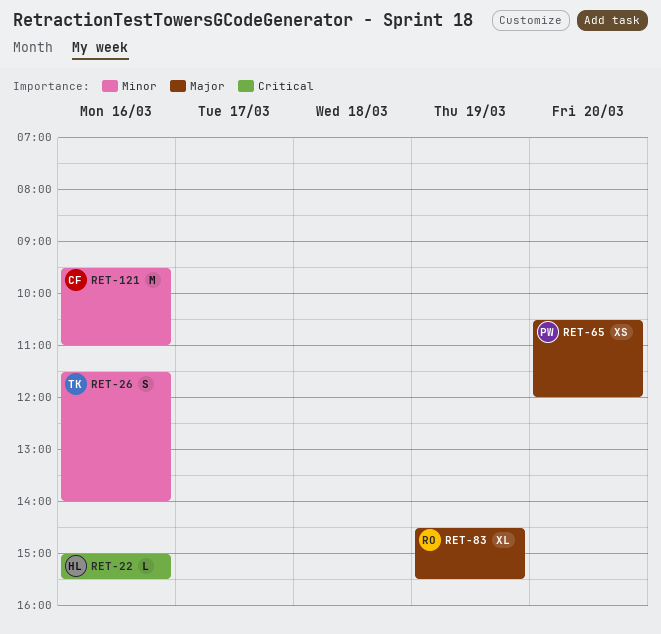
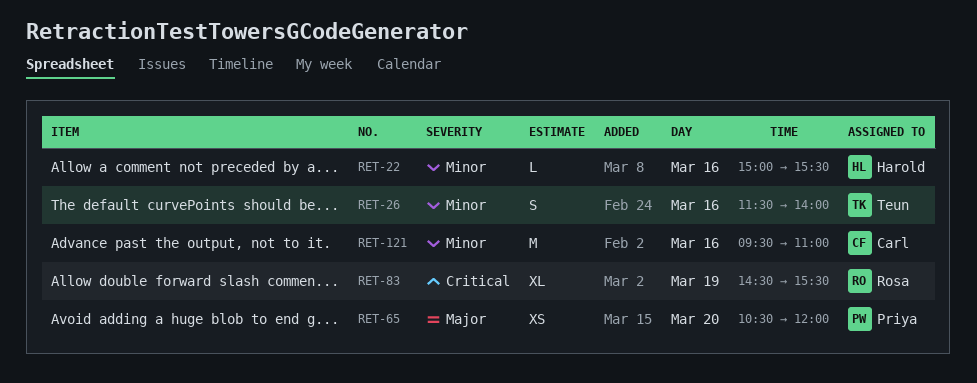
RET-22, priority: Critical -> Minor
RET-83, priority: Major -> Critical

